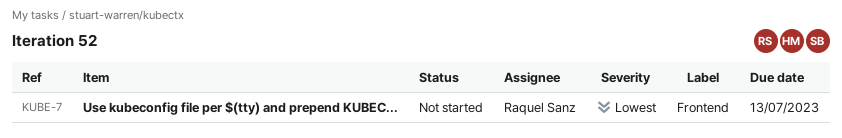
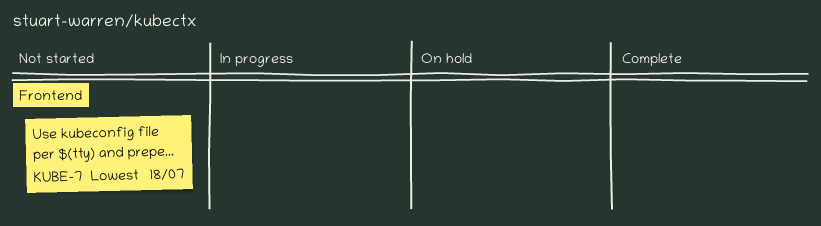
KUBE-7, due: Jul 13 -> Jul 18

